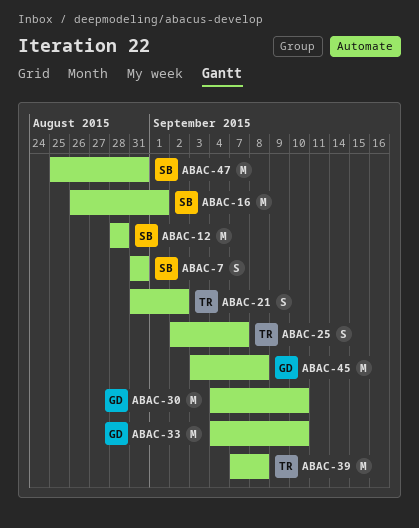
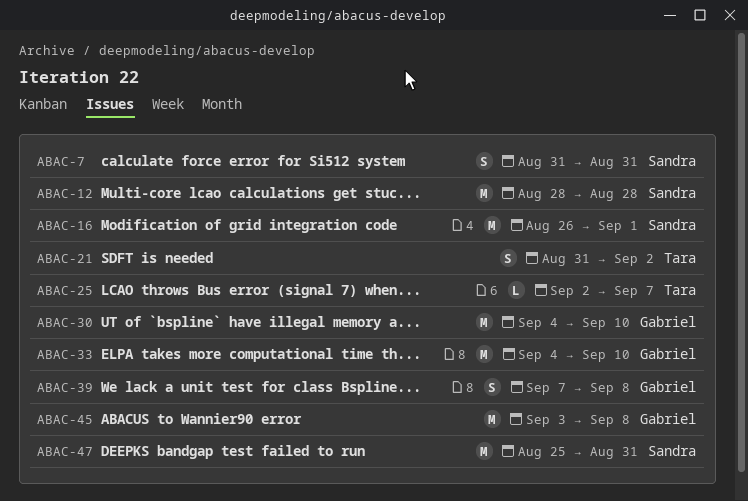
ABAC-25, estimate: S -> L
ABAC-39, owner: Tara -> Gabriel
ABAC-39, estimate: M -> S

